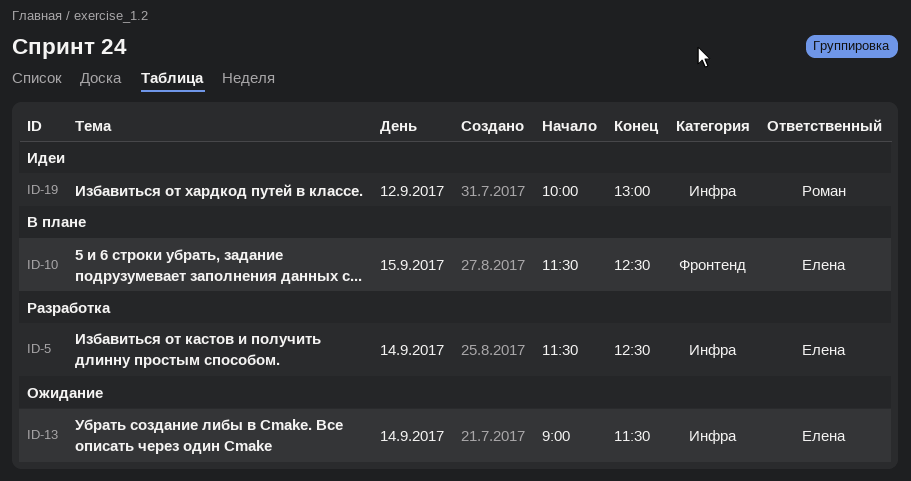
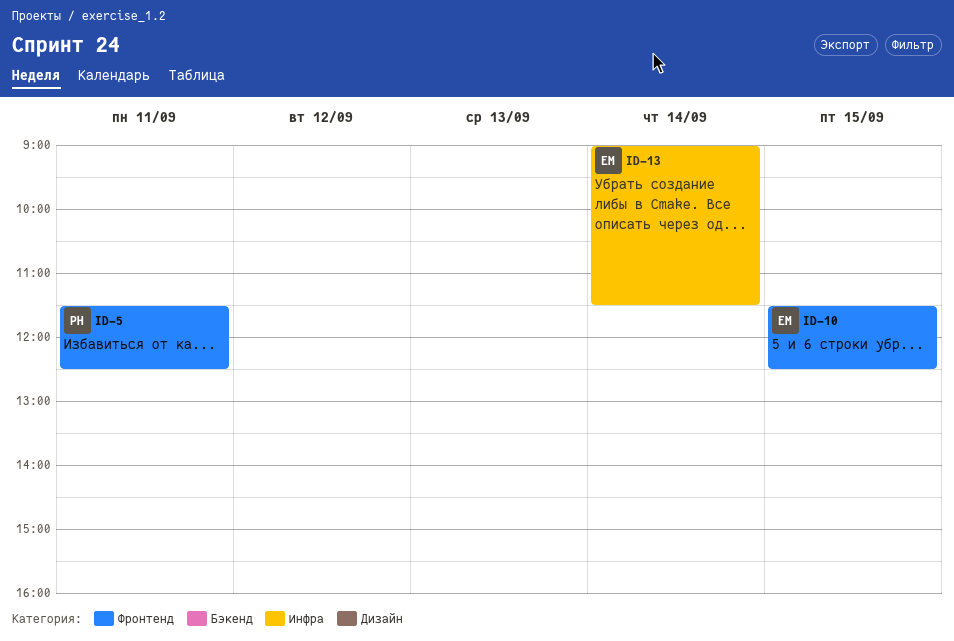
ID-5, owner: Елена -> Роман
ID-5, label: Инфра -> Фронтенд
ID-5, day: Sep 14 -> Sep 11
ID-19: present -> none

